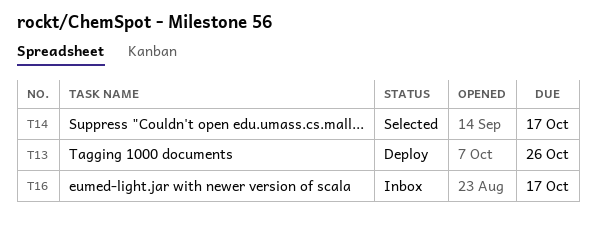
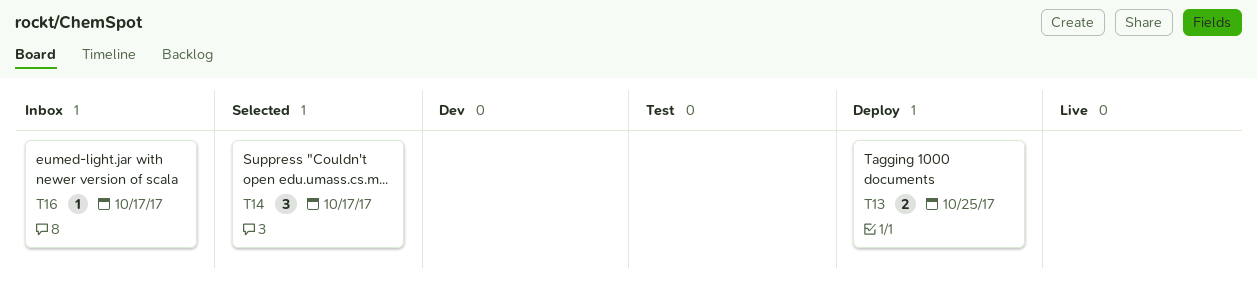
T13, due: Oct 26 -> Oct 25

